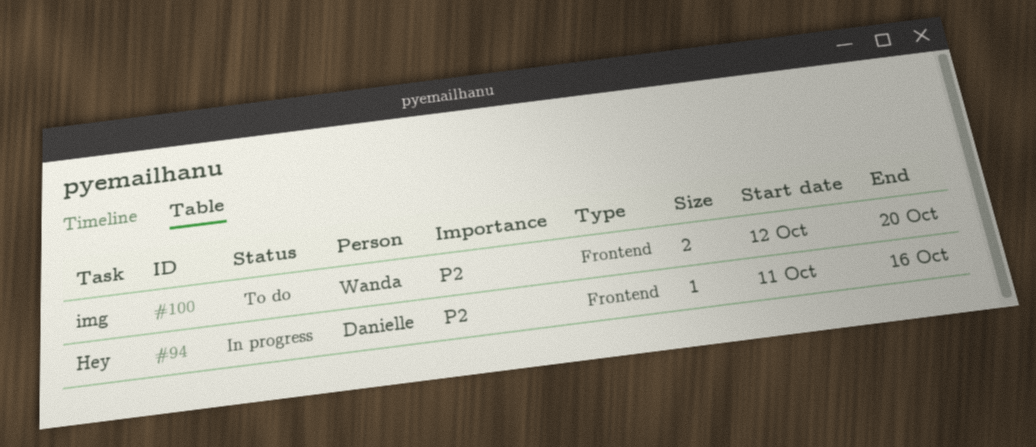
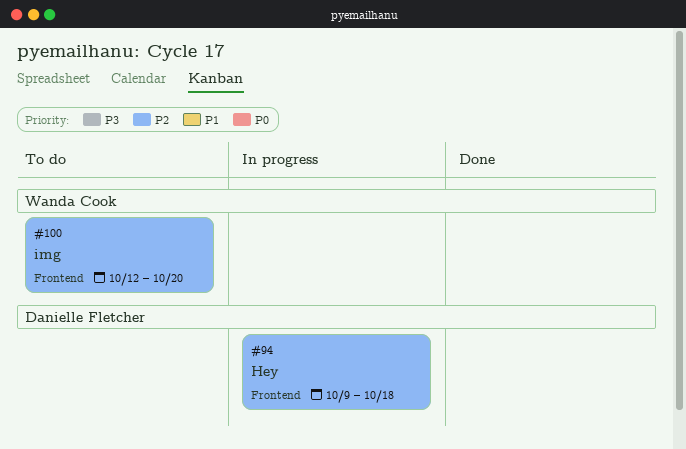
#94, start: Oct 11 -> Oct 9
#94, due: Oct 16 -> Oct 18

